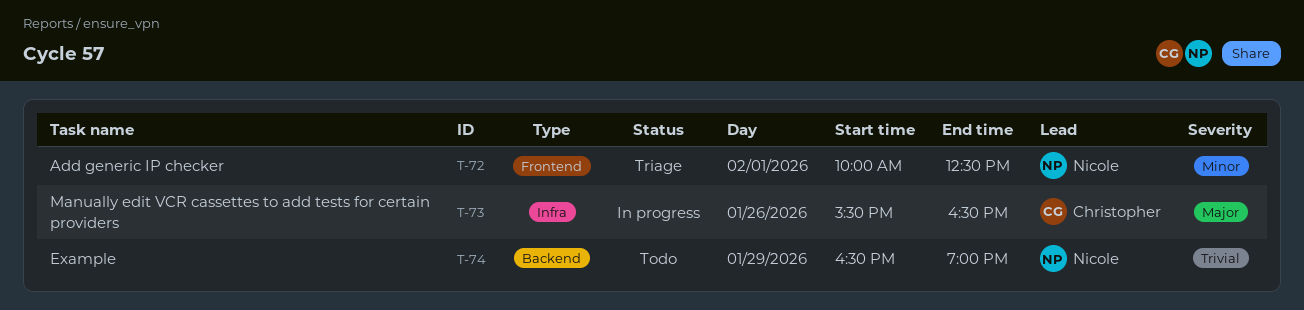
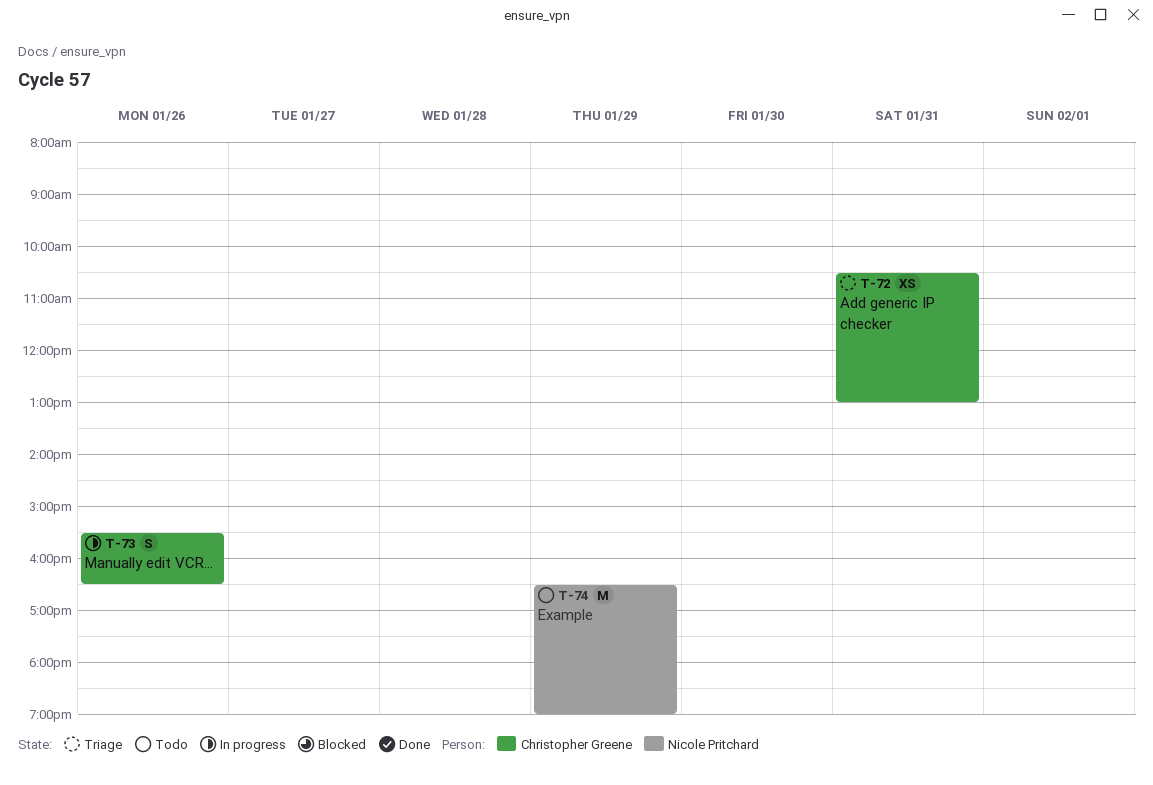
T-72, owner: Nicole Pritchard -> Christopher Greene
T-72, day: Feb 1 -> Jan 31
T-72, begins: 10:00 -> 10:30
T-72, ends: 12:30 -> 13:00

